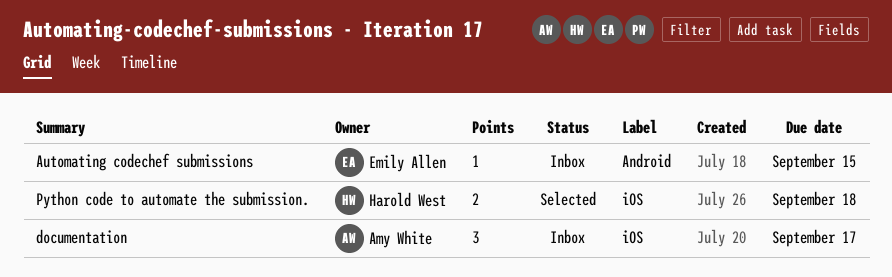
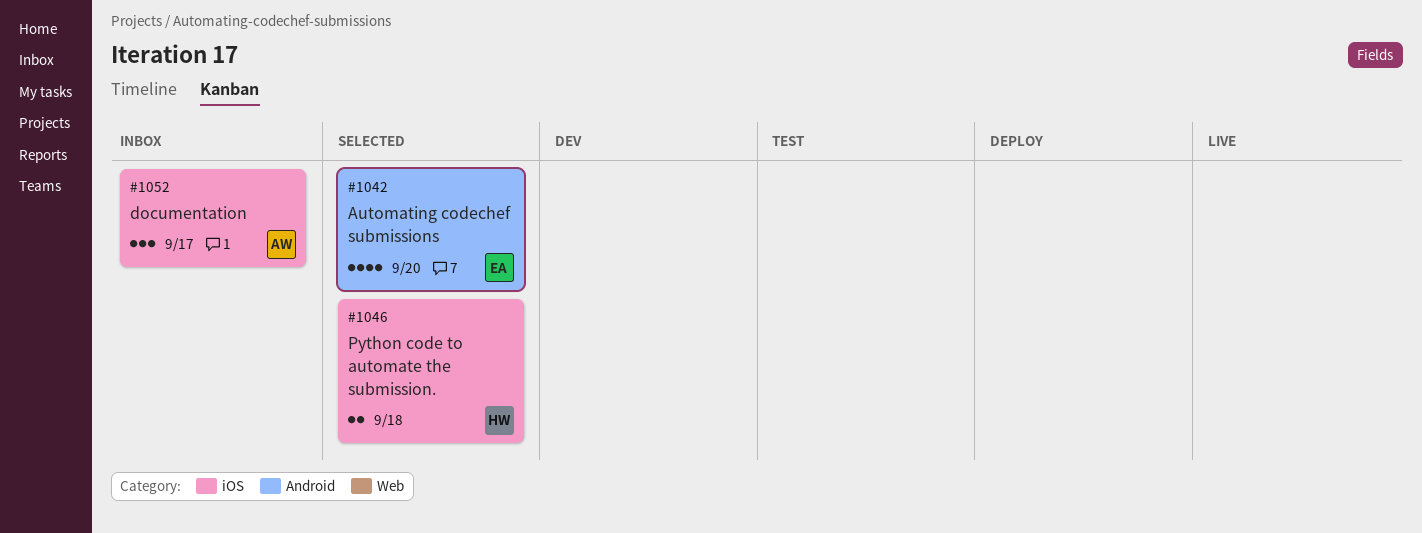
Automating codechef submissions, status: Inbox -> Selected
Automating codechef submissions, estimate: 1 -> 4
Automating codechef submissions, due: Sep 15 -> Sep 20

